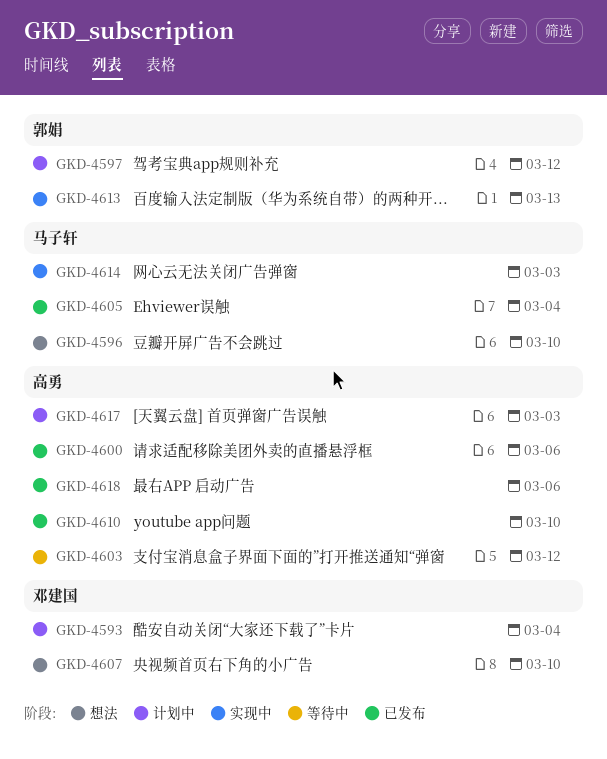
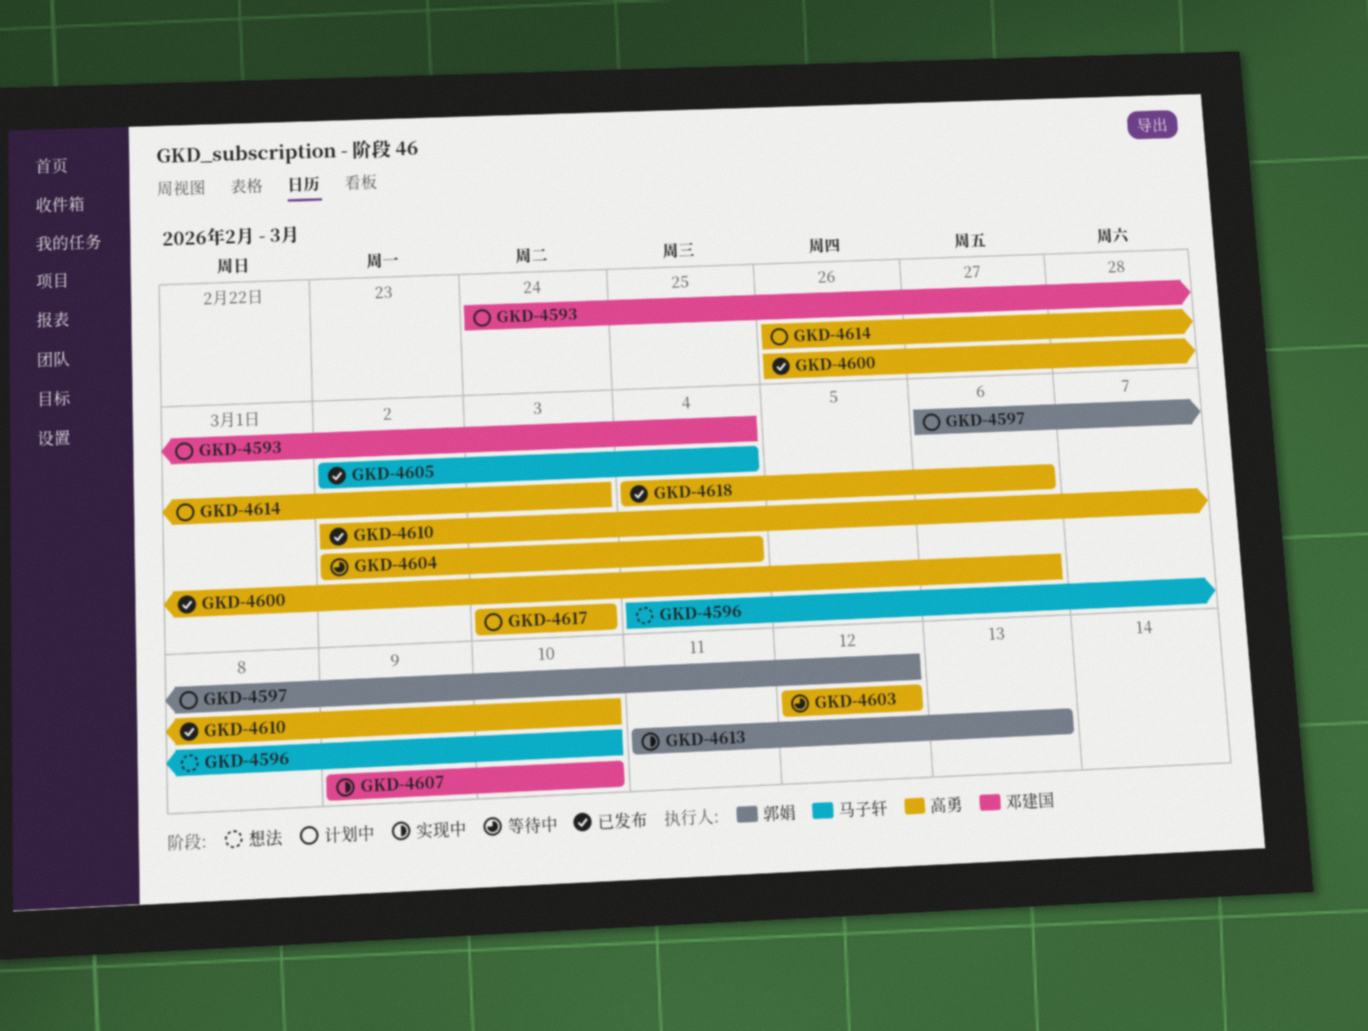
GKD-4604: none -> present
GKD-4607, status: 想法 -> 实现中
GKD-4614, status: 实现中 -> 计划中
GKD-4614, owner: 马子轩 -> 高勇

